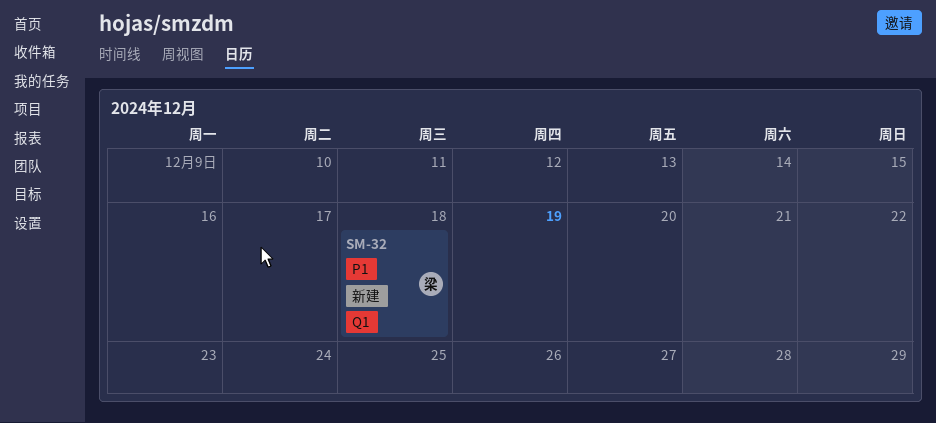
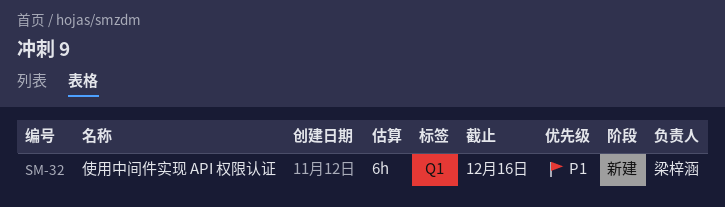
SM-32, due: Dec 18 -> Dec 16

